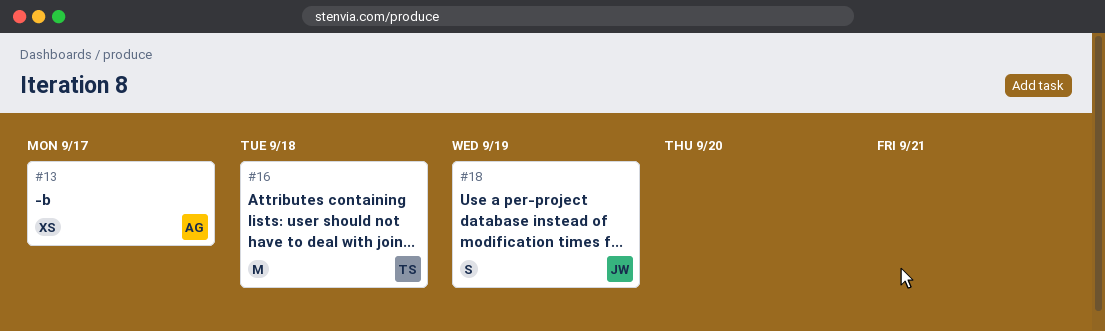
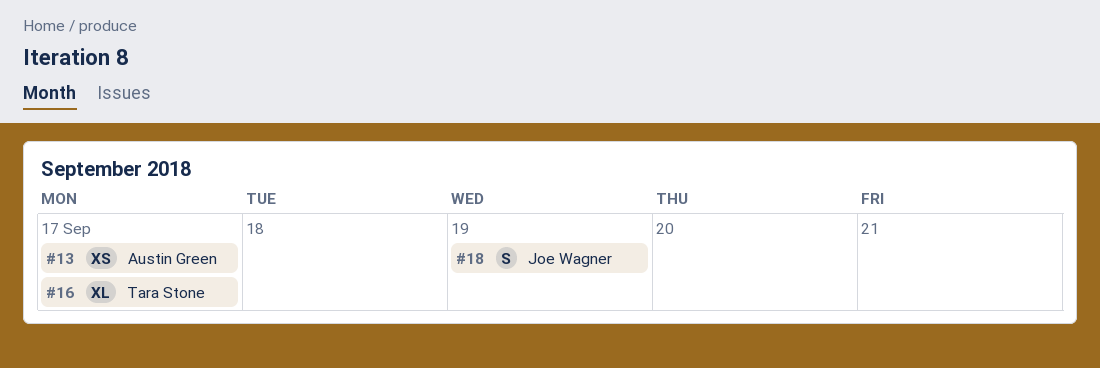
#16, estimate: M -> XL
#16, due: Sep 18 -> Sep 17

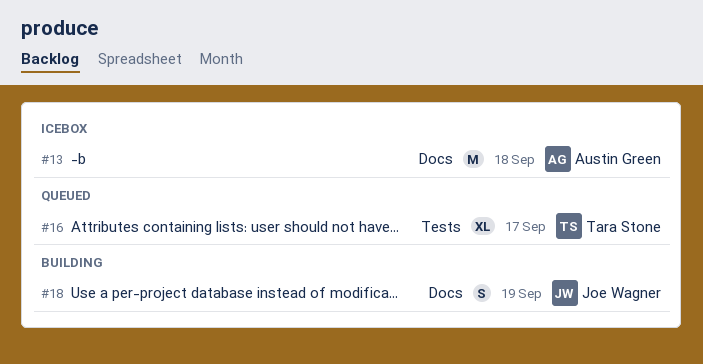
#13, estimate: XS -> M
#13, due: Sep 17 -> Sep 18

